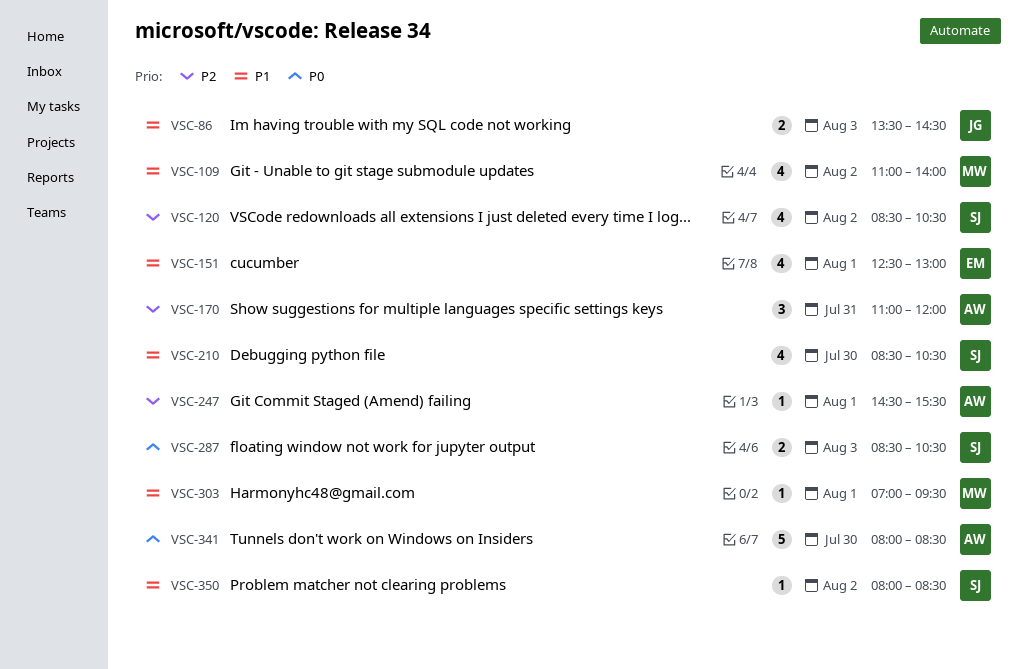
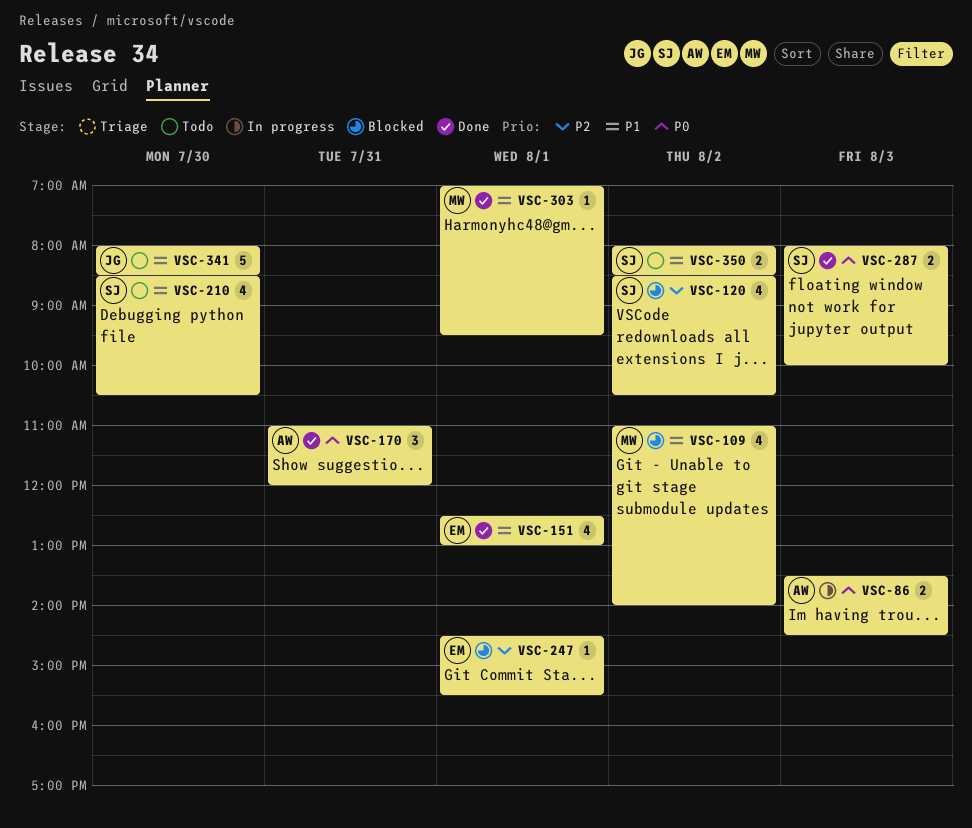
VSC-86, owner: JG -> AW
VSC-86, priority: P1 -> P0
VSC-170, priority: P2 -> P0
VSC-247, owner: AW -> EM
VSC-287, begins: 08:30 -> 08:00
VSC-287, ends: 10:30 -> 10:00
VSC-341, owner: AW -> JG
VSC-341, priority: P0 -> P1
VSC-350, estimate: 1 -> 2

